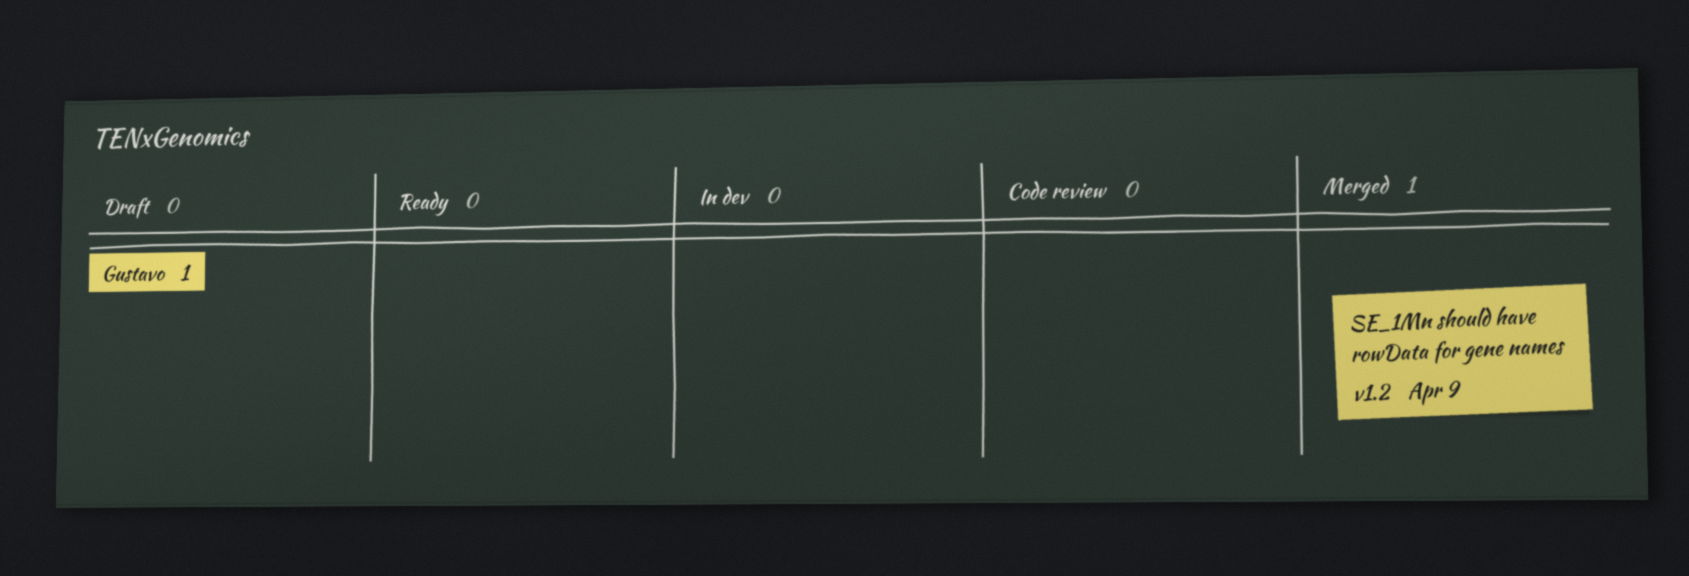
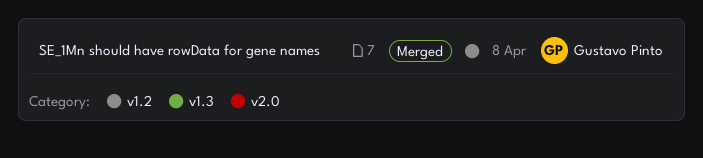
SE_1Mn should have rowData for gene names, due: Apr 9 -> Apr 8

